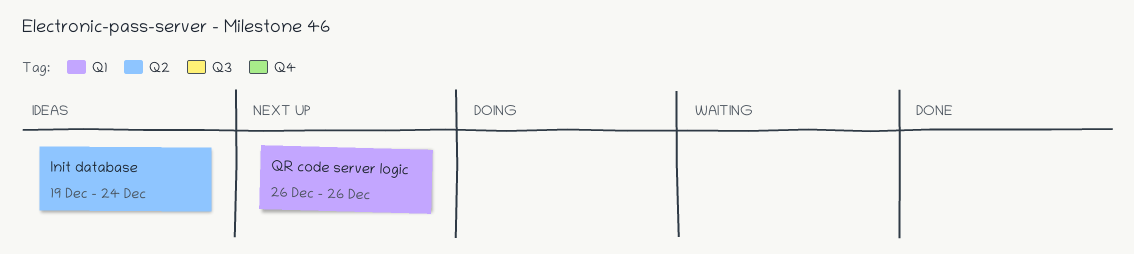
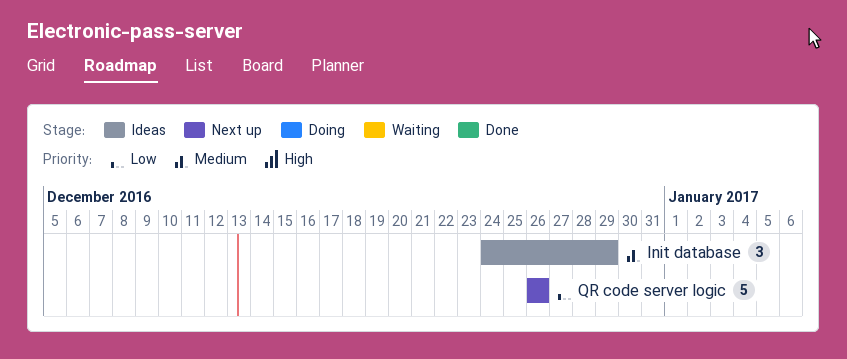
Init database, start: Dec 19 -> Dec 24
Init database, due: Dec 24 -> Dec 29

